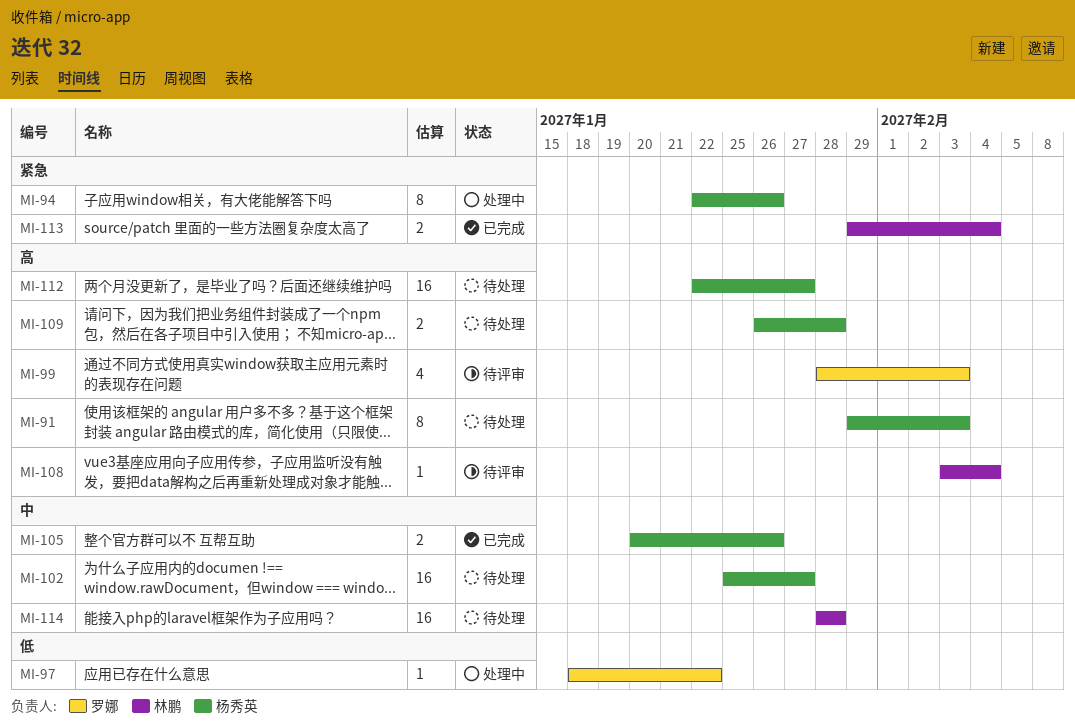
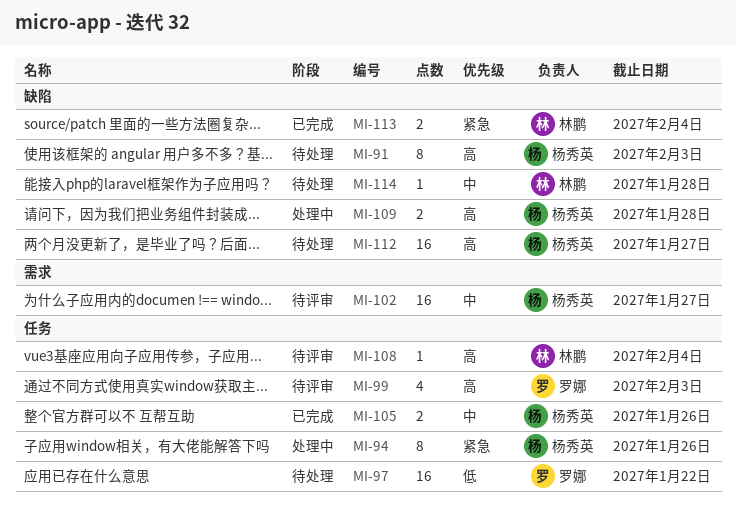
MI-97, status: 处理中 -> 待处理
MI-97, estimate: 1 -> 16
MI-102, status: 待处理 -> 待评审
MI-109, status: 待处理 -> 处理中
MI-114, estimate: 16 -> 1

